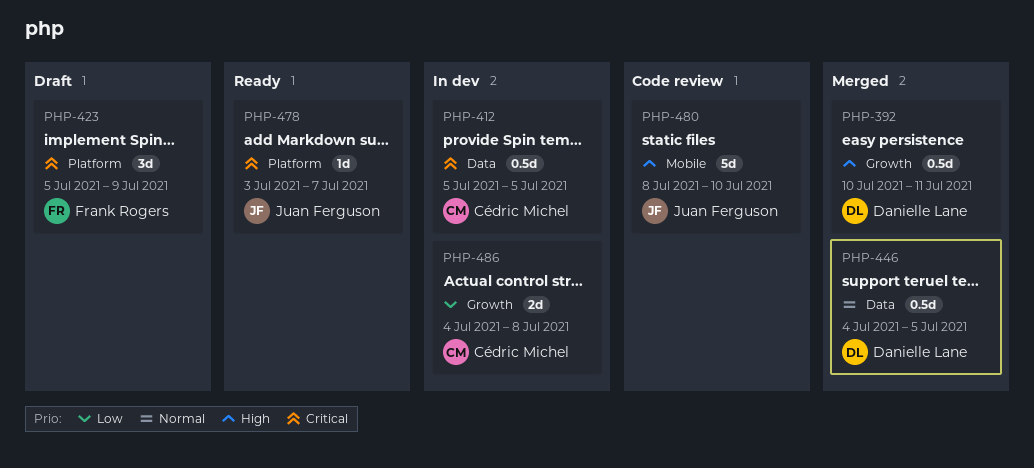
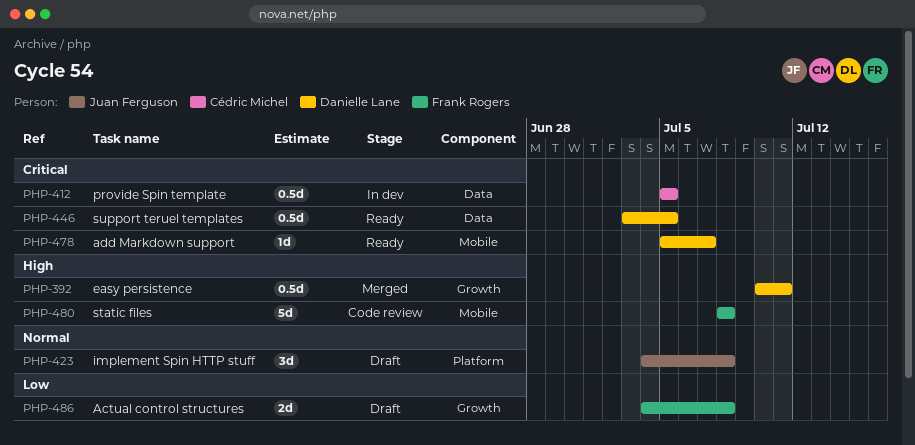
PHP-423, owner: Frank Rogers -> Juan Ferguson
PHP-423, priority: Critical -> Normal
PHP-423, start: Jul 5 -> Jul 4
PHP-423, due: Jul 9 -> Jul 8
PHP-446, status: Merged -> Ready
PHP-446, priority: Normal -> Critical
PHP-446, start: Jul 4 -> Jul 3
PHP-478, owner: Juan Ferguson -> Danielle Lane
PHP-478, label: Platform -> Mobile
PHP-478, start: Jul 3 -> Jul 5
PHP-480, owner: Juan Ferguson -> Frank Rogers
PHP-480, due: Jul 10 -> Jul 8
PHP-486, status: In dev -> Draft
PHP-486, owner: Cédric Michel -> Frank Rogers

